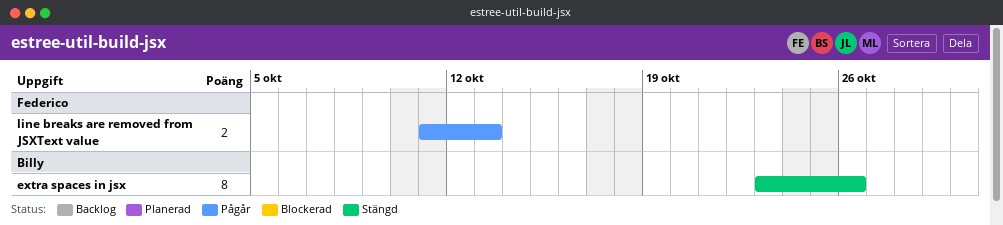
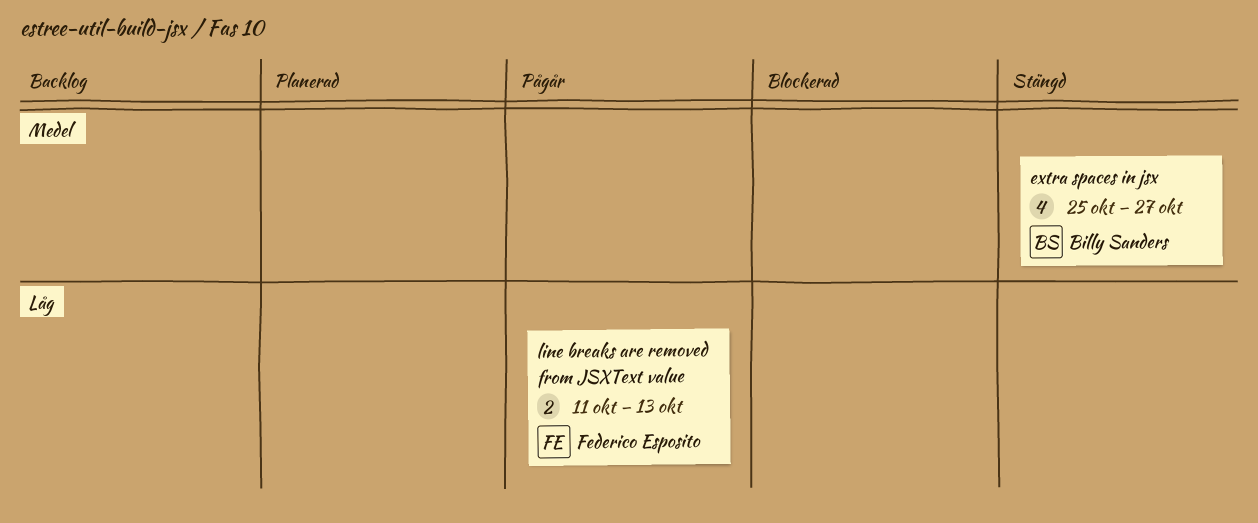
extra spaces in jsx, estimate: 8 -> 4
extra spaces in jsx, start: Oct 23 -> Oct 25
extra spaces in jsx, due: Oct 26 -> Oct 27

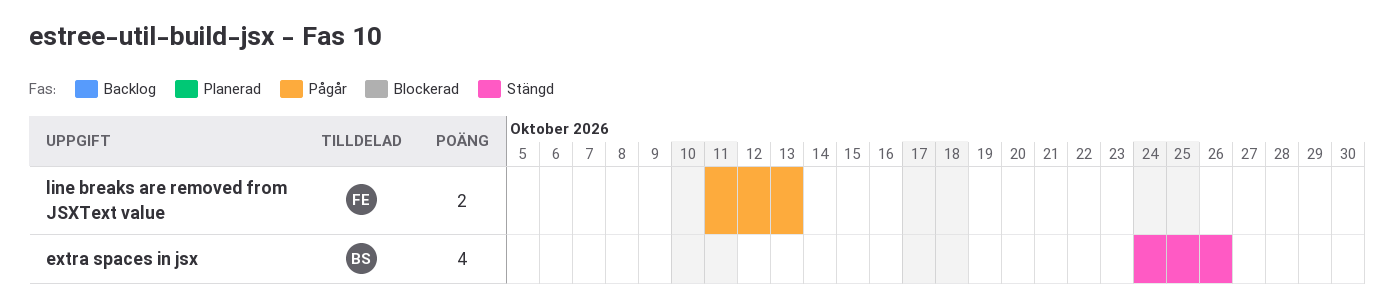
extra spaces in jsx, start: Oct 25 -> Oct 24
extra spaces in jsx, due: Oct 27 -> Oct 26

